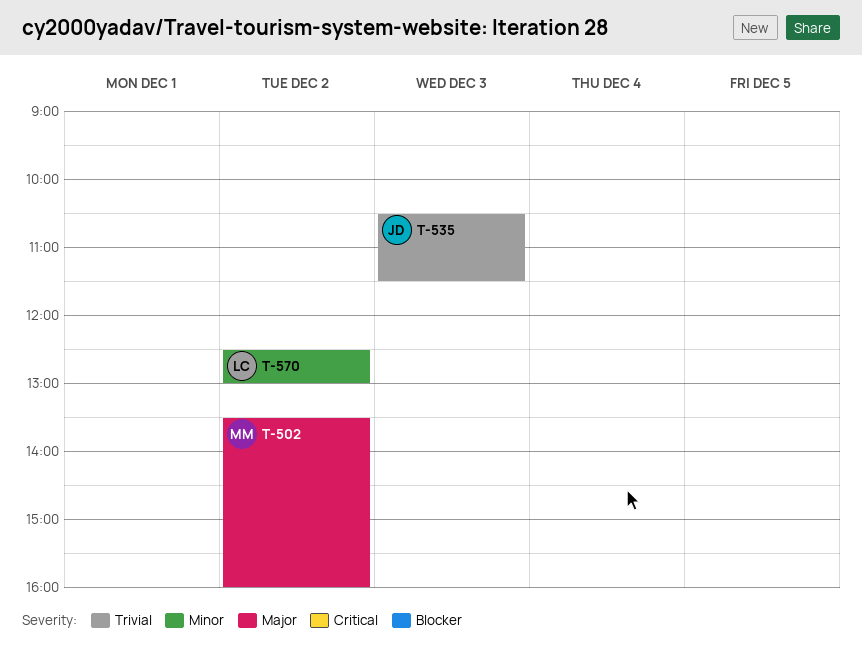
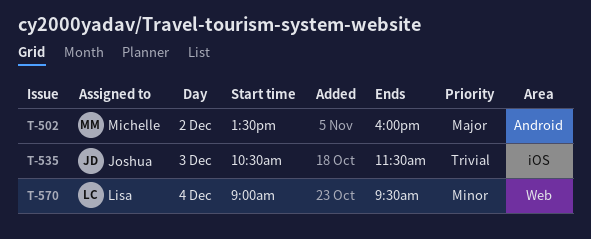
T-570, day: Dec 2 -> Dec 4
T-570, begins: 12:30 -> 09:00
T-570, ends: 13:00 -> 09:30

